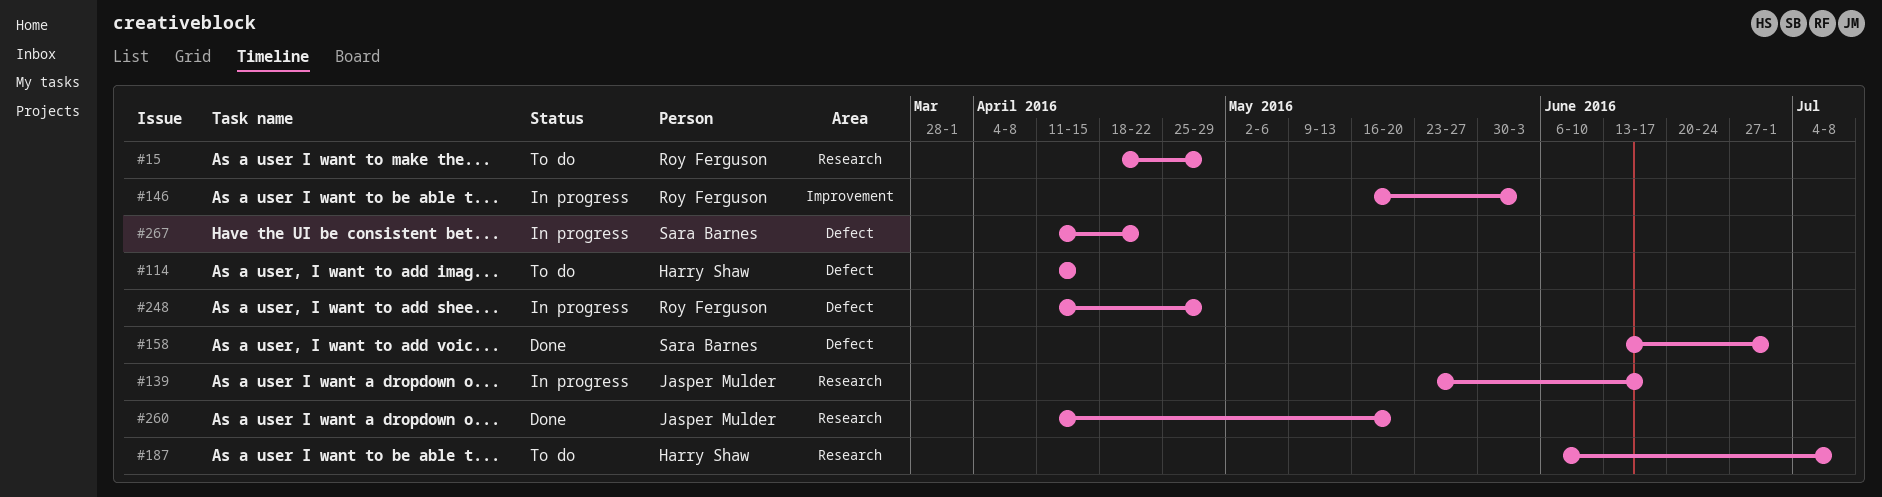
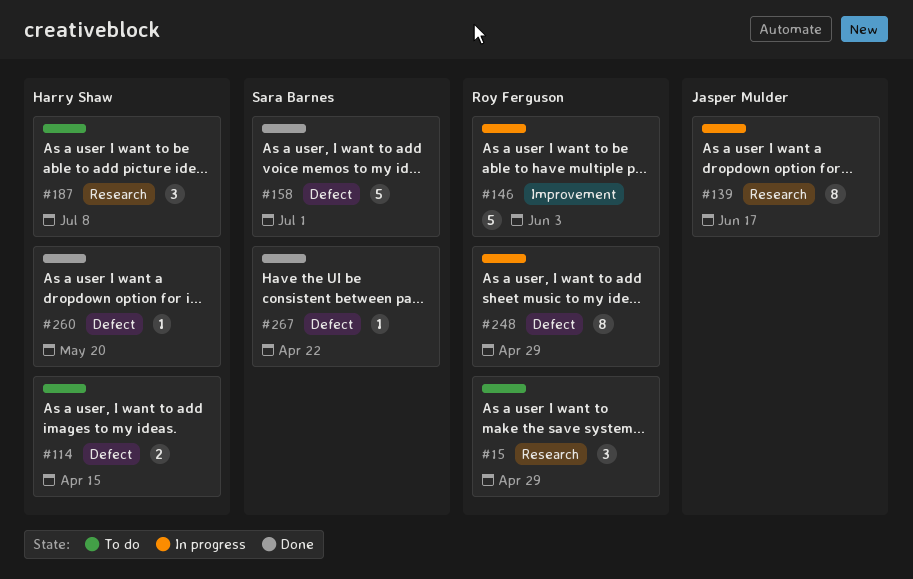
#260, owner: Jasper Mulder -> Harry Shaw
#260, label: Research -> Defect
#267, status: In progress -> Done

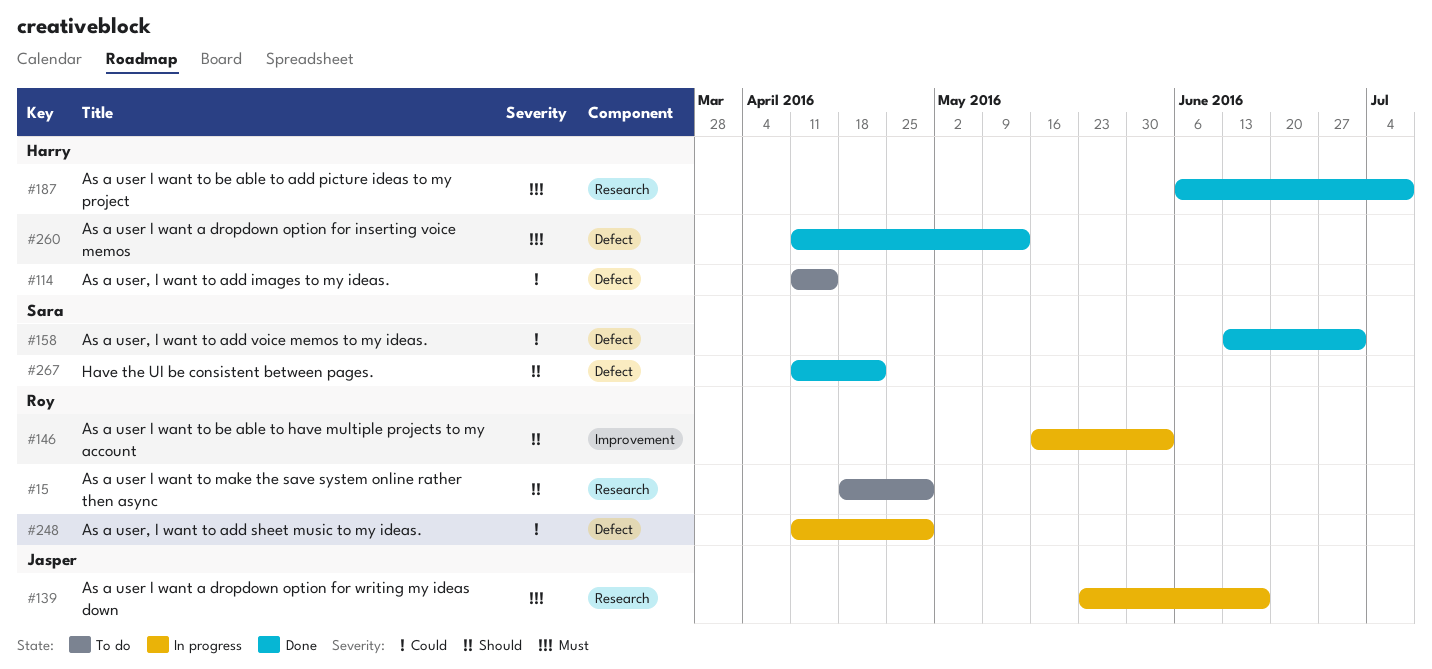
#187, status: To do -> Done
#260, due: May 20 -> May 13

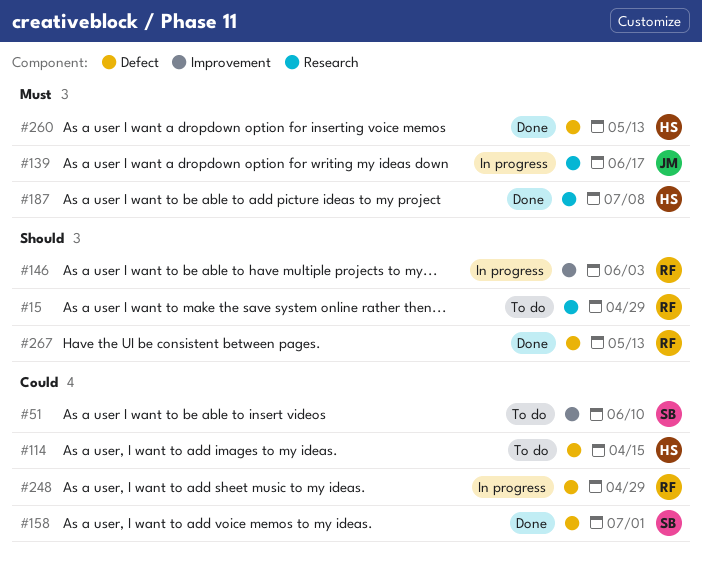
#51: none -> present
#267, owner: Sara -> Roy
#267, due: Apr 22 -> May 13

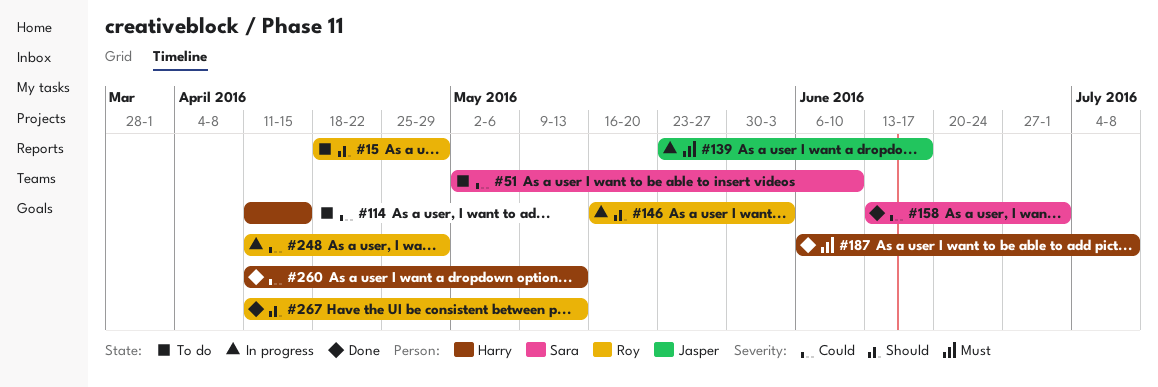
#260, priority: Must -> Could

